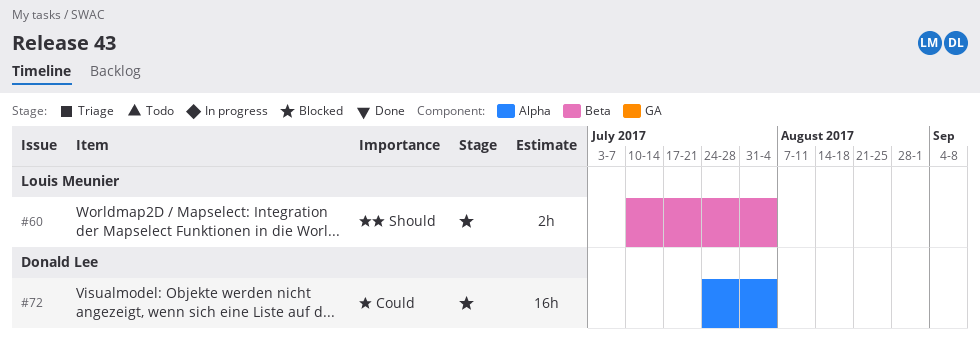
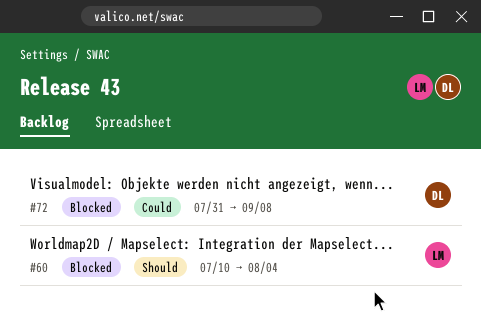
#72, start: Jul 24 -> Jul 31
#72, due: Aug 4 -> Sep 8

